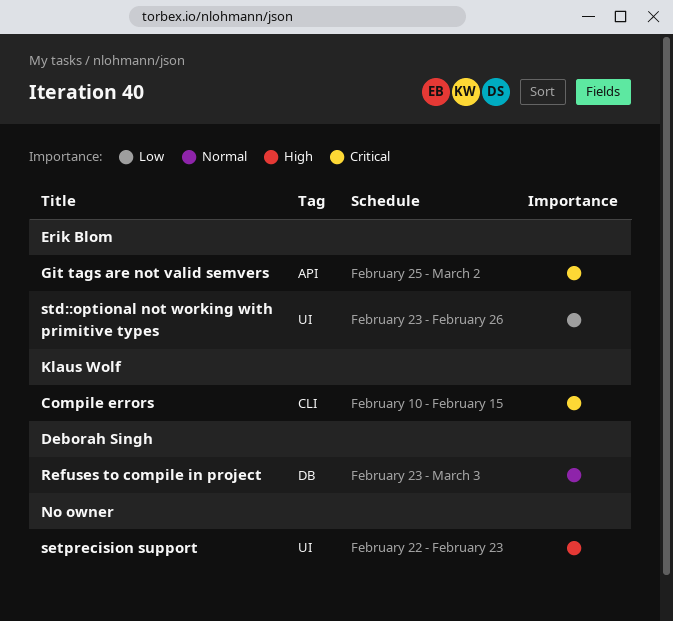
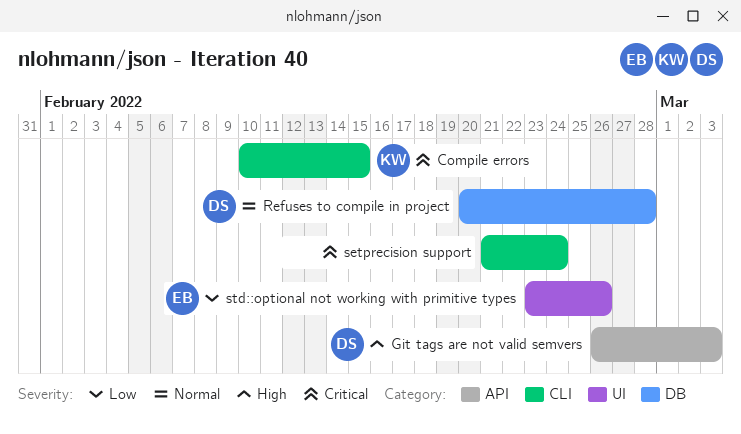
Git tags are not valid semvers, owner: Erik Blom -> Deborah Singh
Git tags are not valid semvers, priority: Critical -> High
Git tags are not valid semvers, start: Feb 25 -> Feb 26
Git tags are not valid semvers, due: Mar 2 -> Mar 3
Refuses to compile in project, start: Feb 23 -> Feb 20
Refuses to compile in project, due: Mar 3 -> Feb 28
setprecision support, priority: High -> Critical
setprecision support, label: UI -> CLI
setprecision support, start: Feb 22 -> Feb 21
setprecision support, due: Feb 23 -> Feb 24

